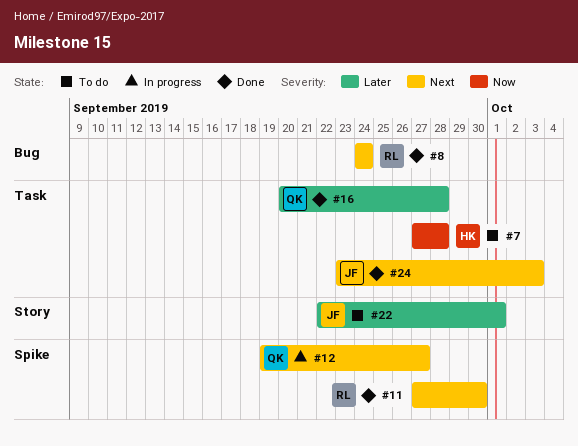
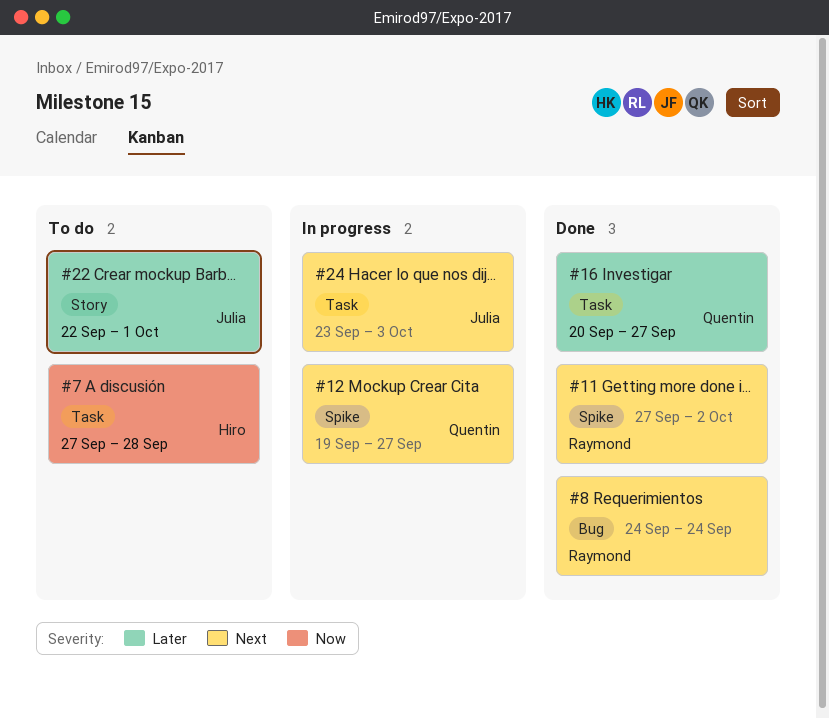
#11, due: Sep 30 -> Oct 2
#16, due: Sep 28 -> Sep 27
#24, status: Done -> In progress

